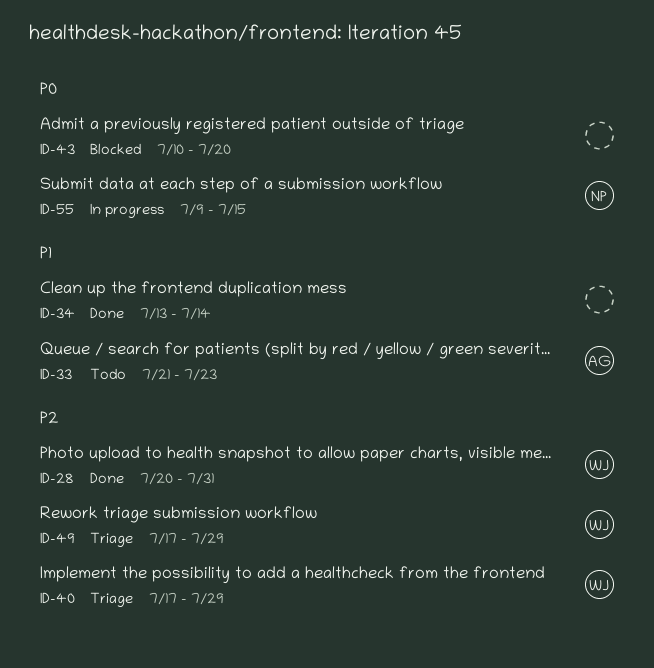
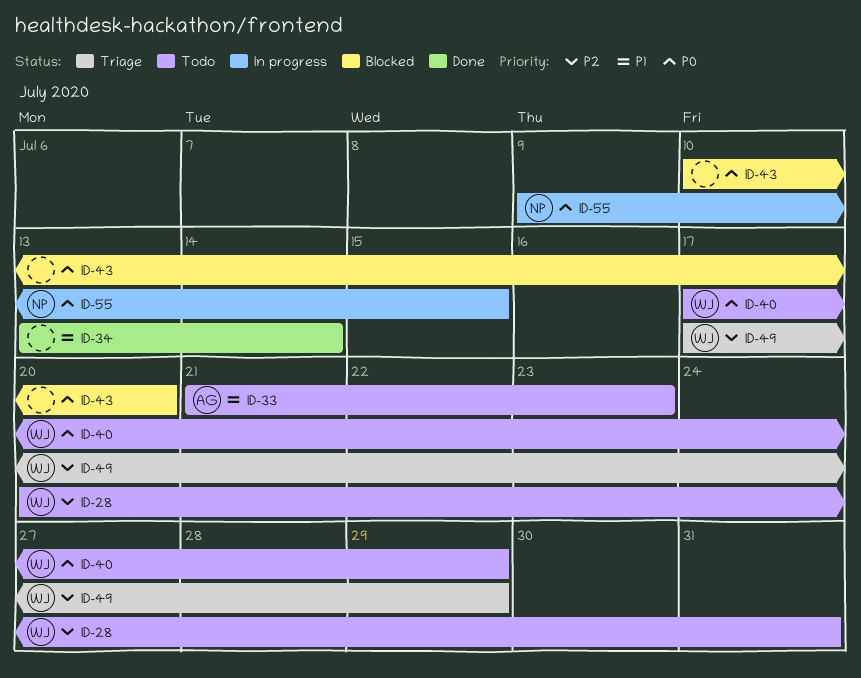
ID-28, status: Done -> Todo
ID-40, status: Triage -> Todo
ID-40, priority: P2 -> P0

